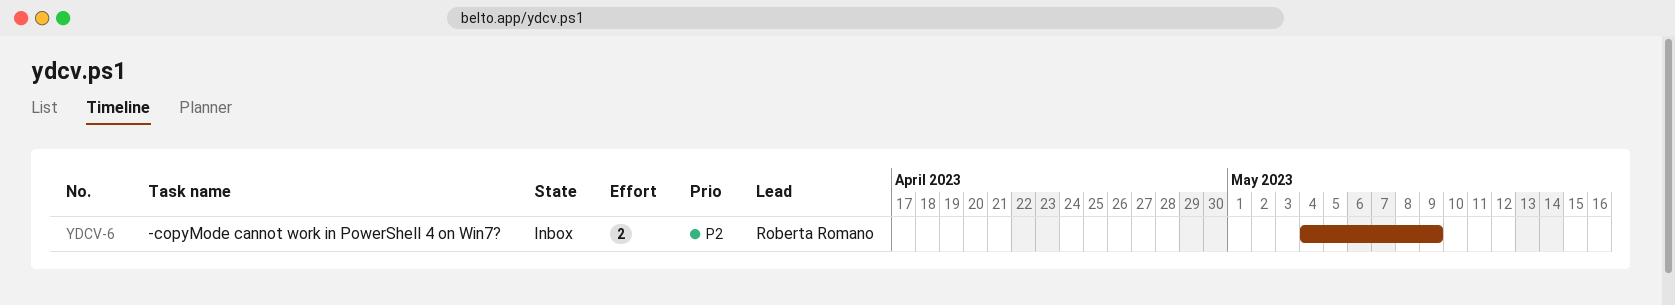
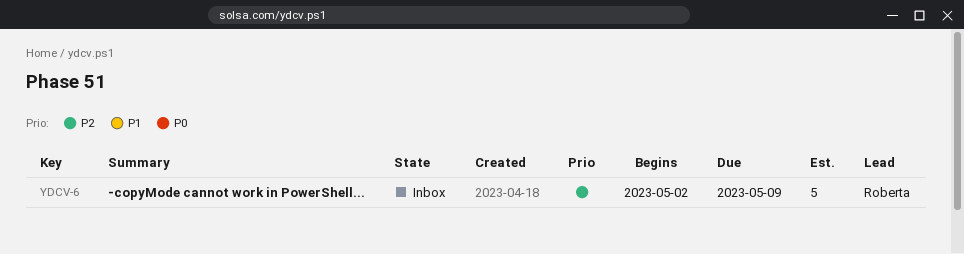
YDCV-6, estimate: 2 -> 5
YDCV-6, start: May 4 -> May 2

